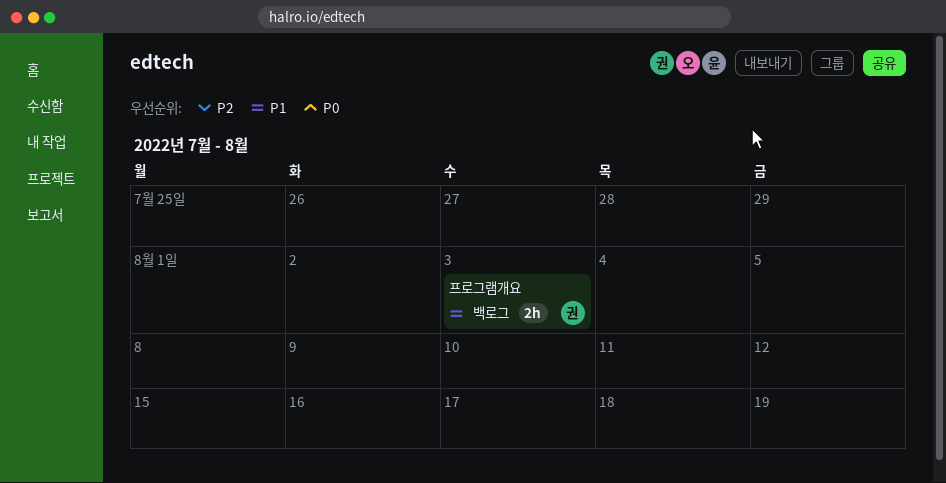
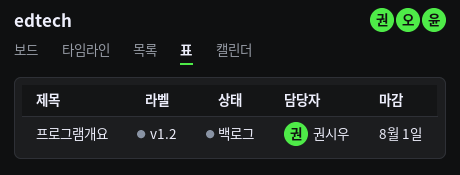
프로그램개요, due: Aug 3 -> Aug 1

